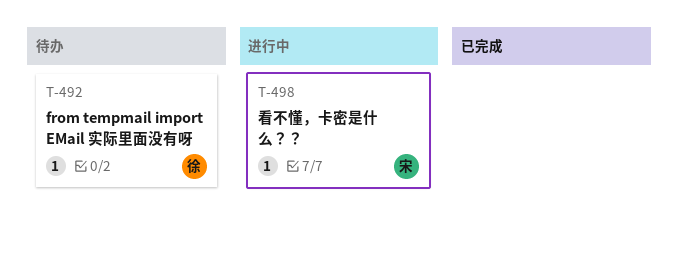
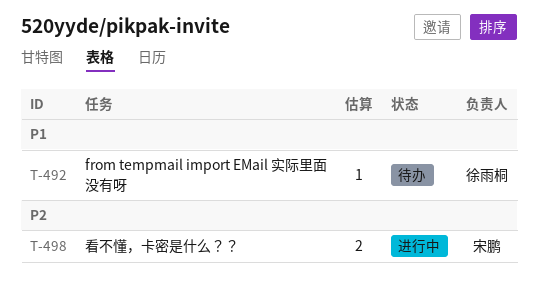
T-498, estimate: 1 -> 2

